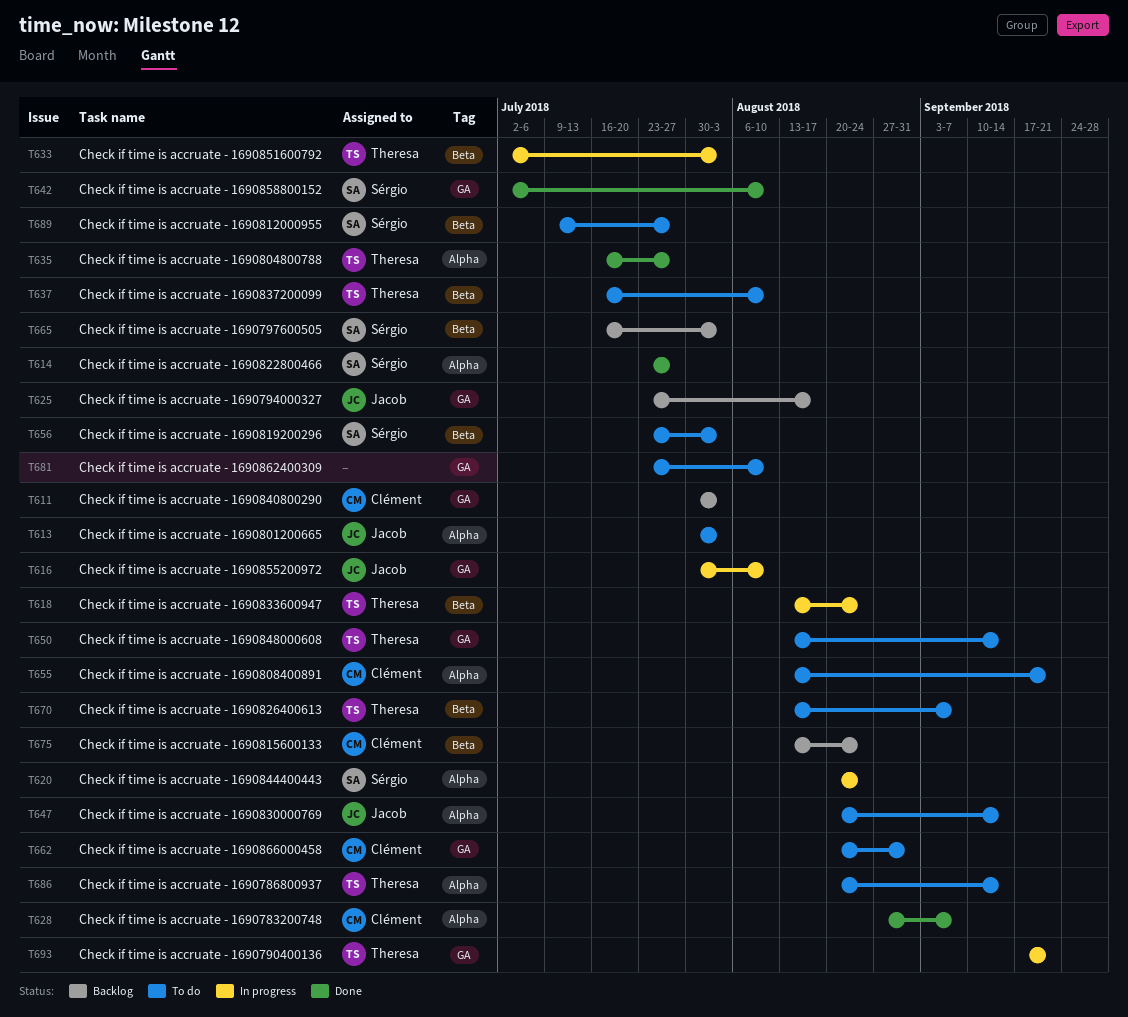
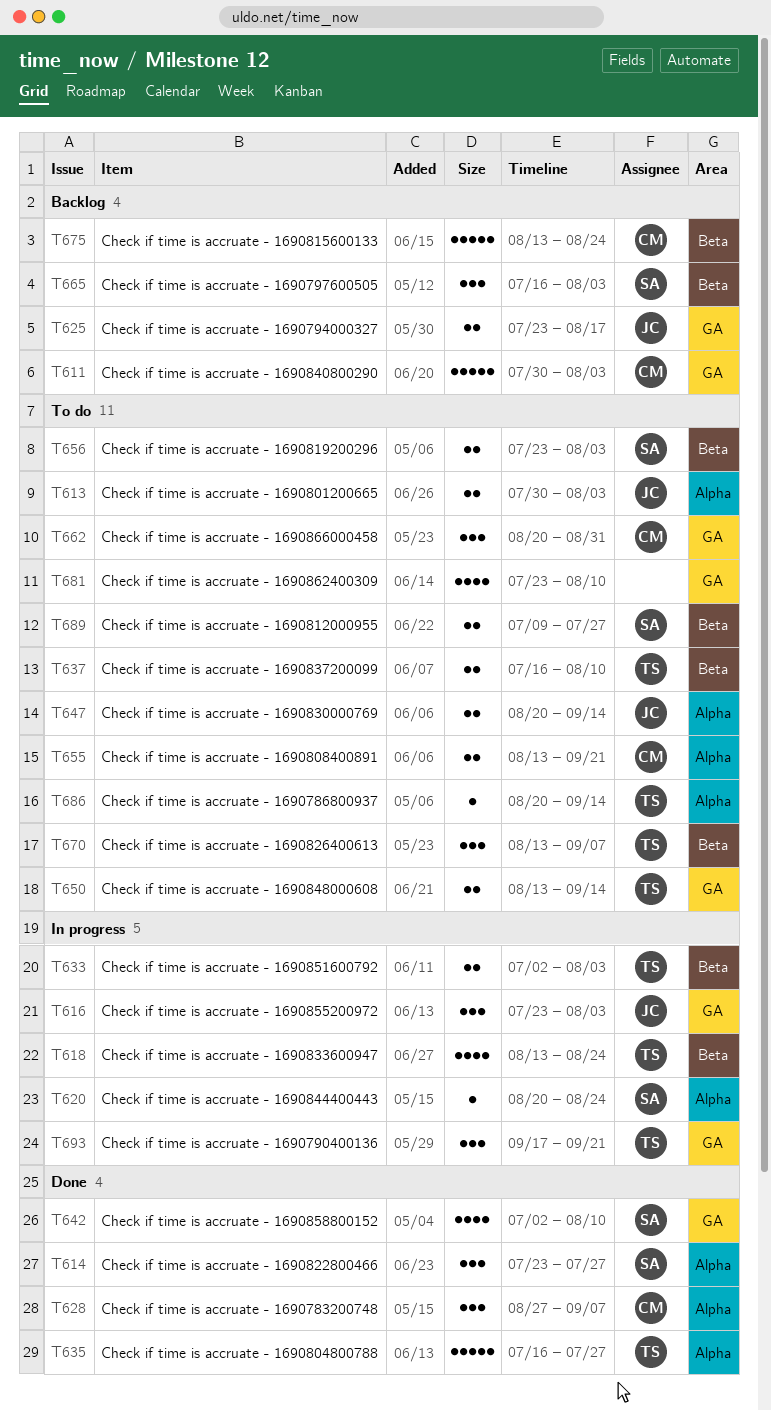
T616, start: Jul 30 -> Jul 23
T616, due: Aug 10 -> Aug 3

